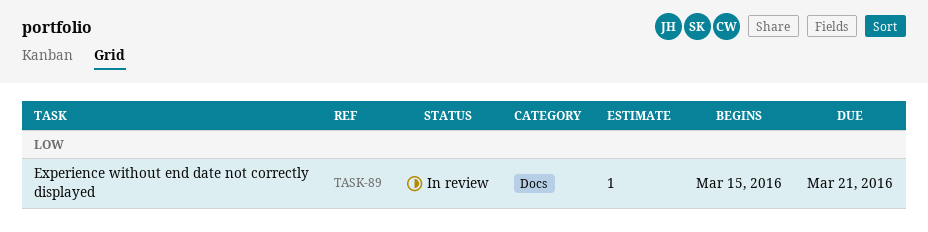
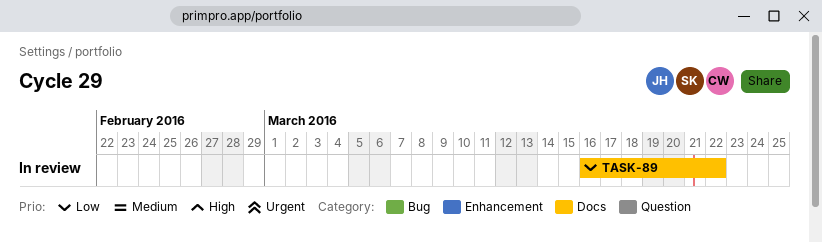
TASK-89, start: Mar 15 -> Mar 16
TASK-89, due: Mar 21 -> Mar 22

